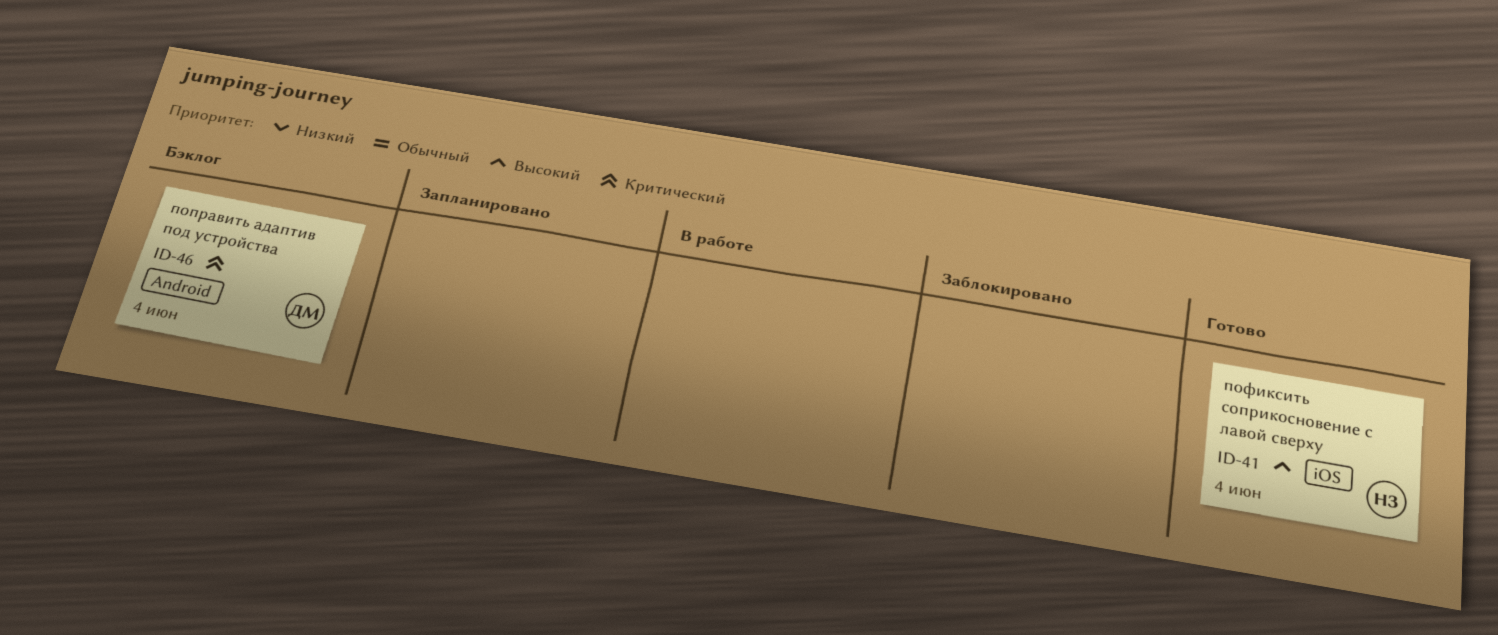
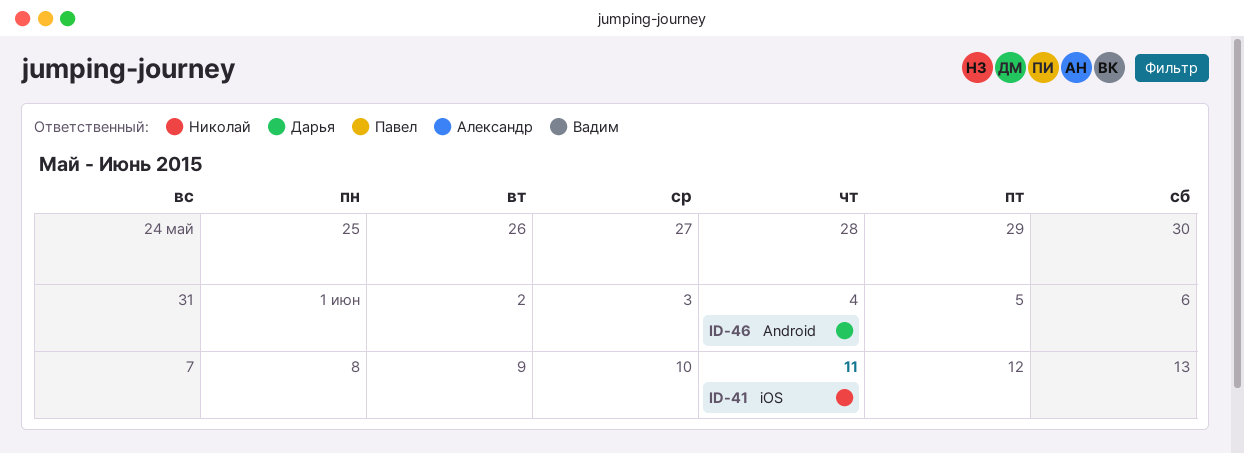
ID-41, due: Jun 4 -> Jun 11

